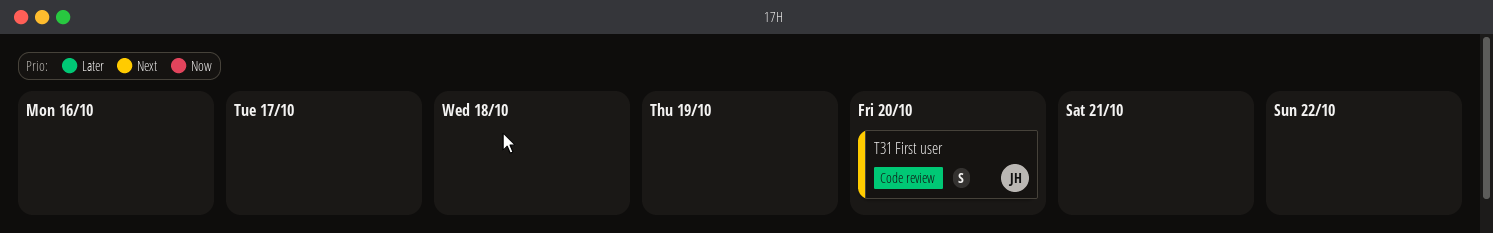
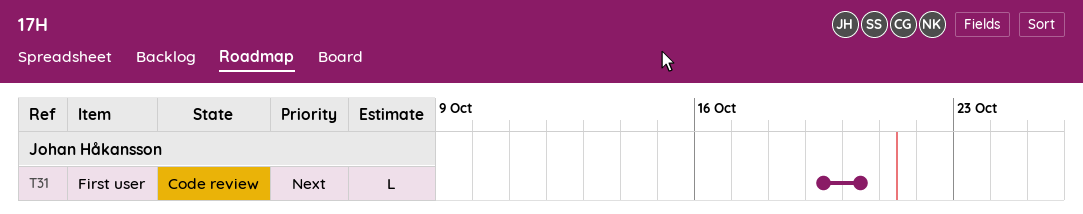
T31, estimate: S -> L

